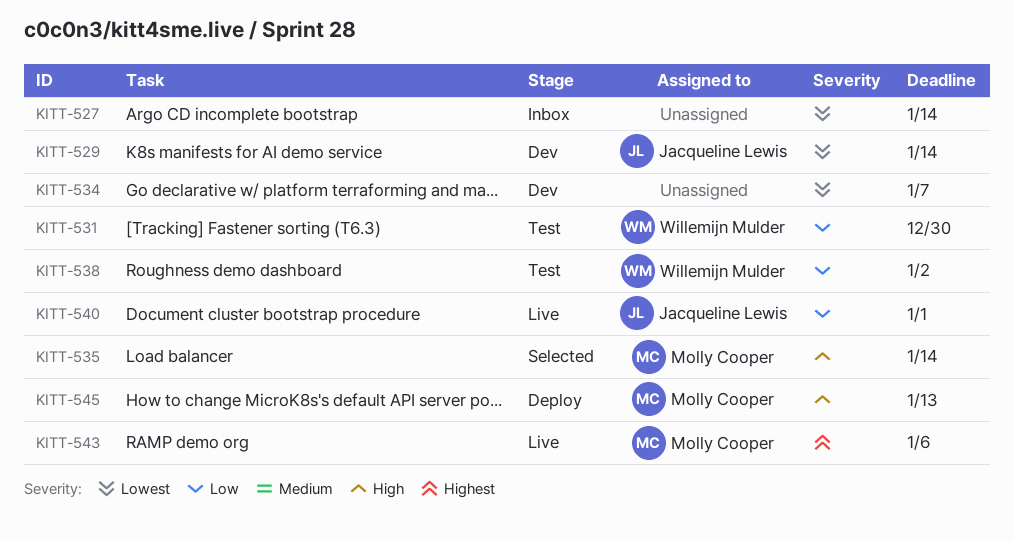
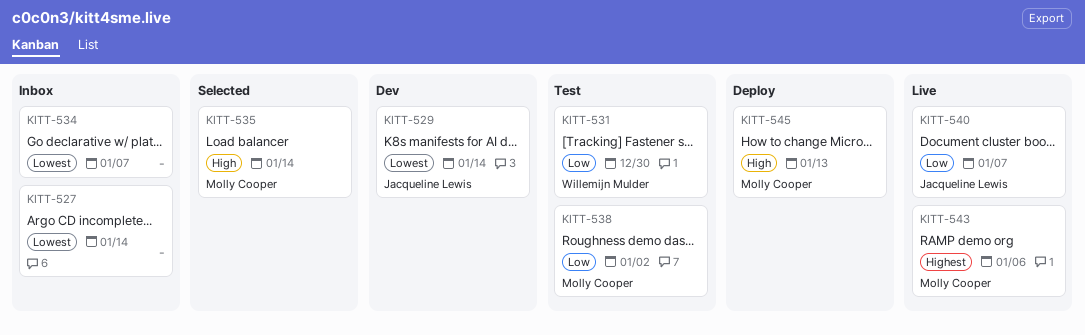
KITT-534, status: Dev -> Inbox
KITT-538, owner: Willemijn Mulder -> Molly Cooper
KITT-540, due: Jan 1 -> Jan 7

